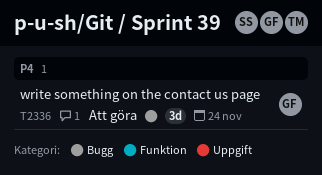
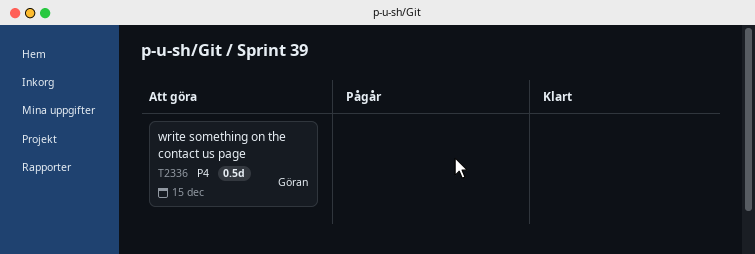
T2336, estimate: 3d -> 0.5d
T2336, due: Nov 24 -> Dec 15

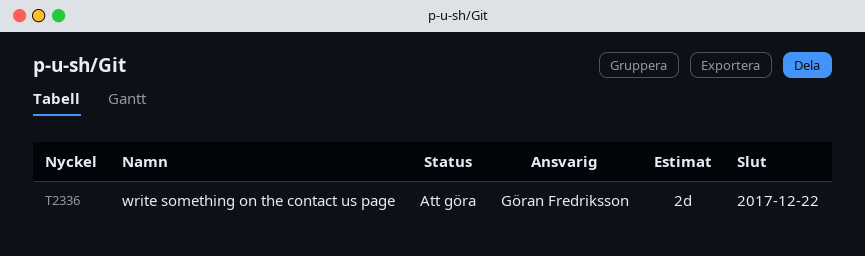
T2336, estimate: 0.5d -> 2d
T2336, due: Dec 15 -> Dec 22

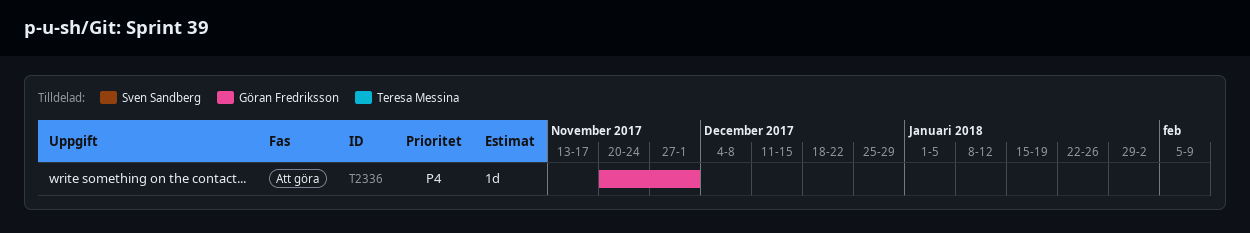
T2336, estimate: 2d -> 1d
T2336, due: Dec 22 -> Dec 1

